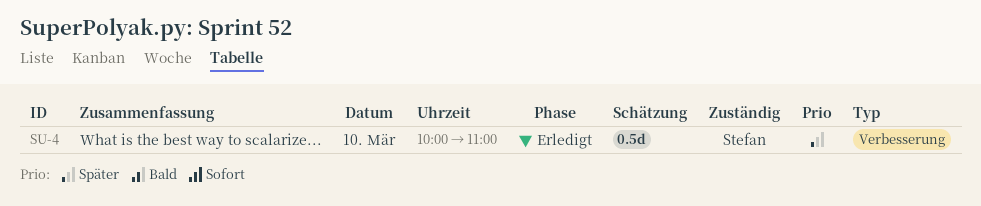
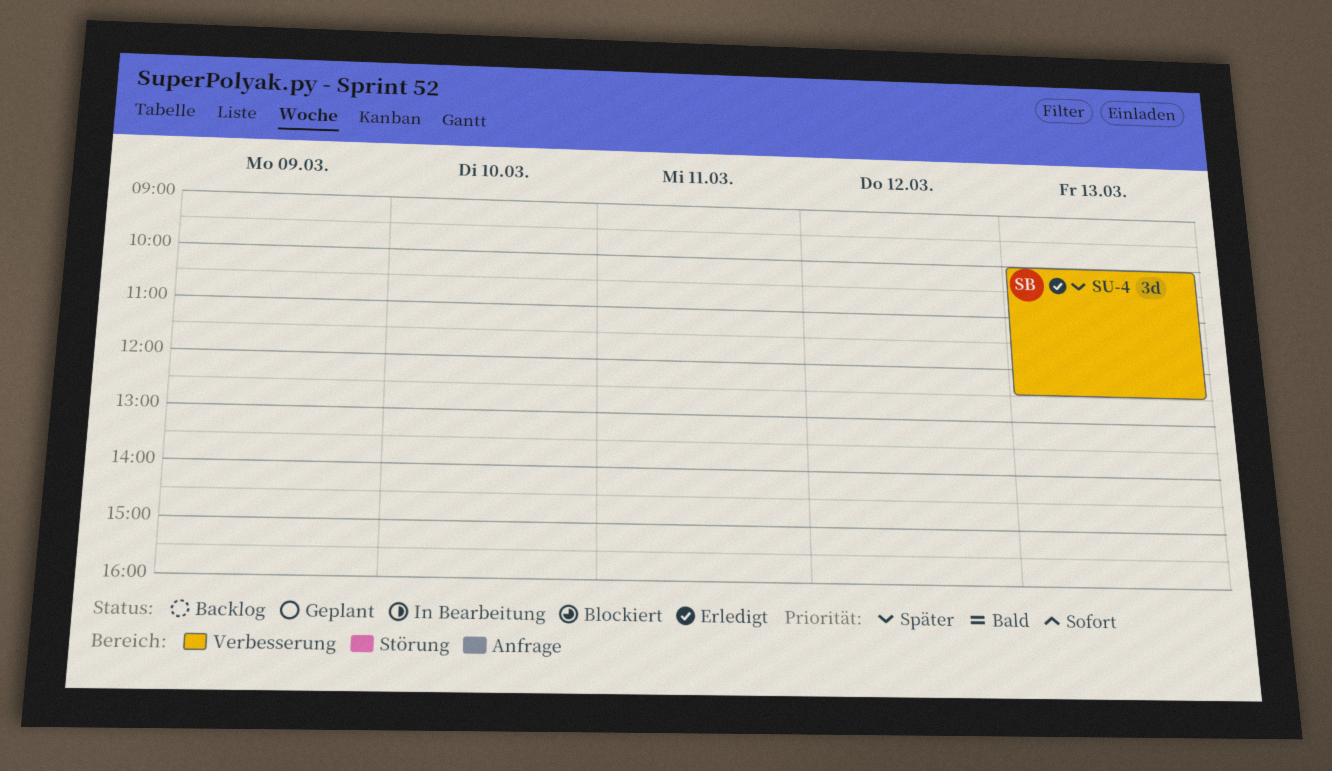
SU-4, estimate: 0.5d -> 3d
SU-4, day: Mar 10 -> Mar 13
SU-4, ends: 11:00 -> 12:30

